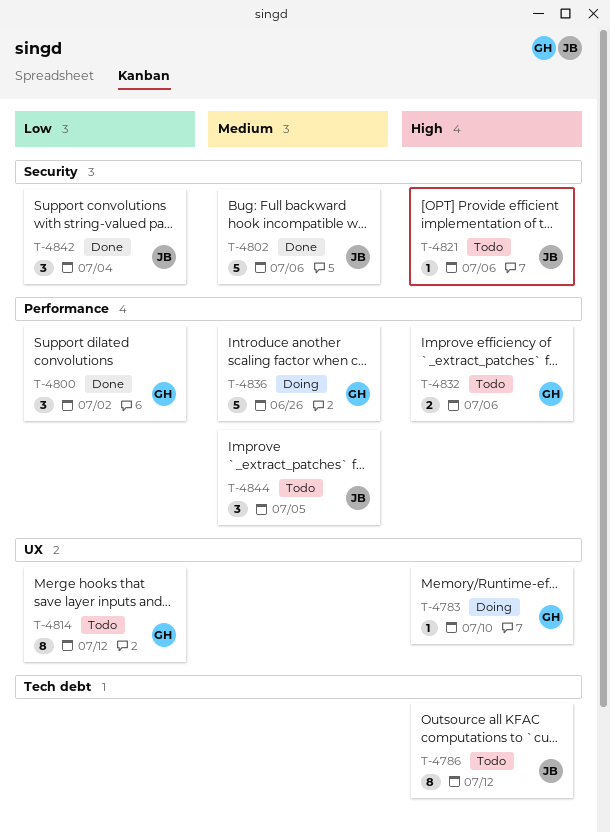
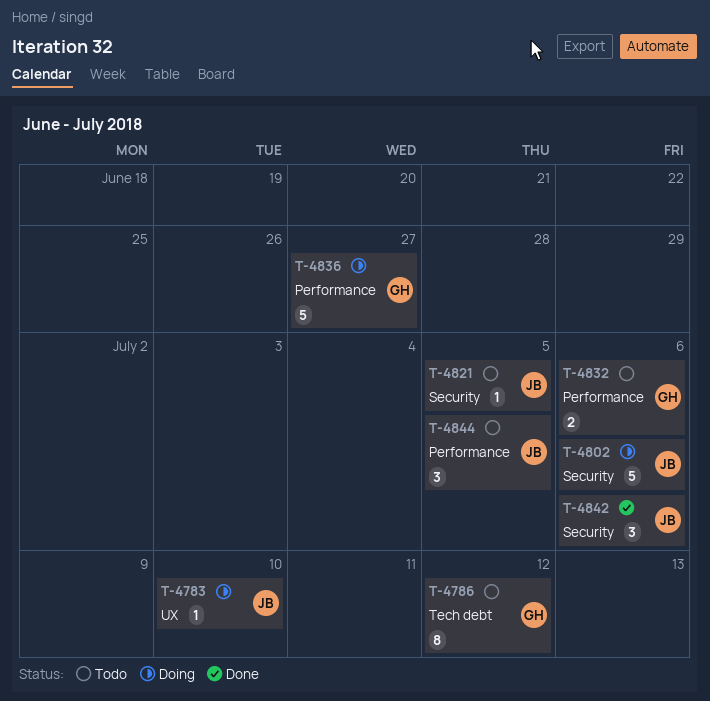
T-4783, owner: GH -> JB
T-4786, owner: JB -> GH
T-4800: present -> none
T-4802, status: Done -> Doing
T-4814: present -> none
T-4821, due: Jul 6 -> Jul 5
T-4836, due: Jun 26 -> Jun 27
T-4842, due: Jul 4 -> Jul 6

